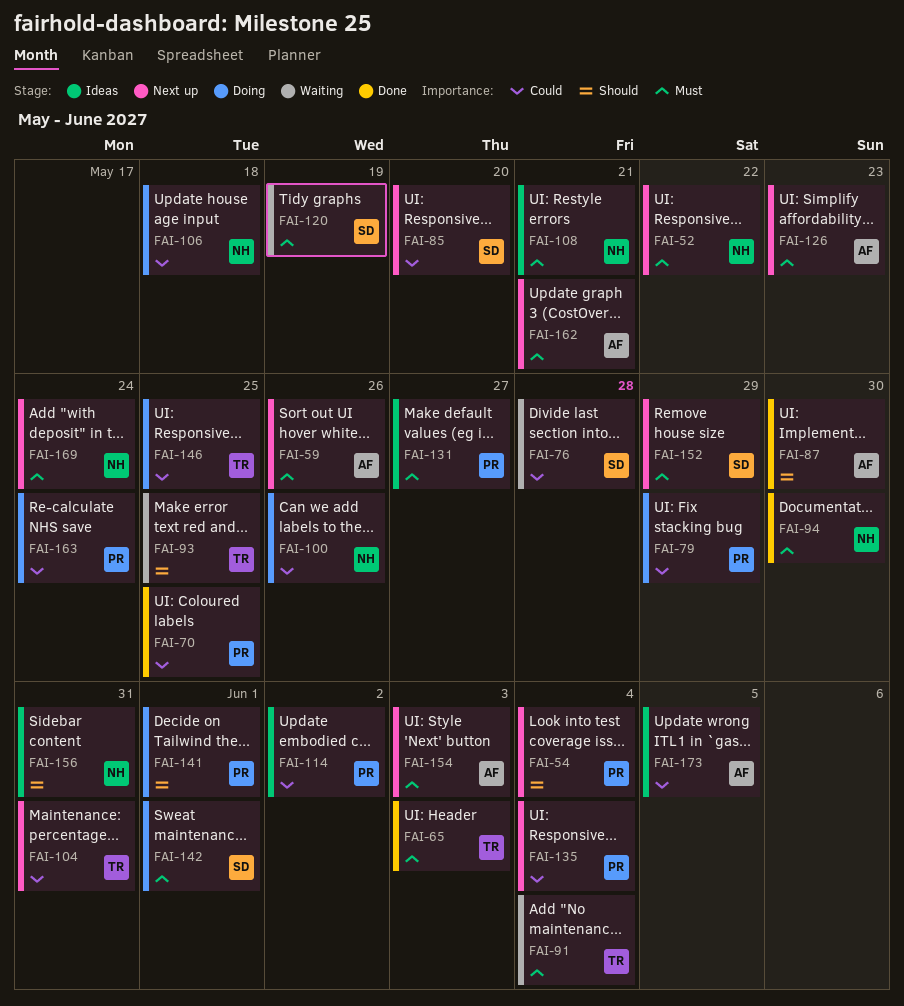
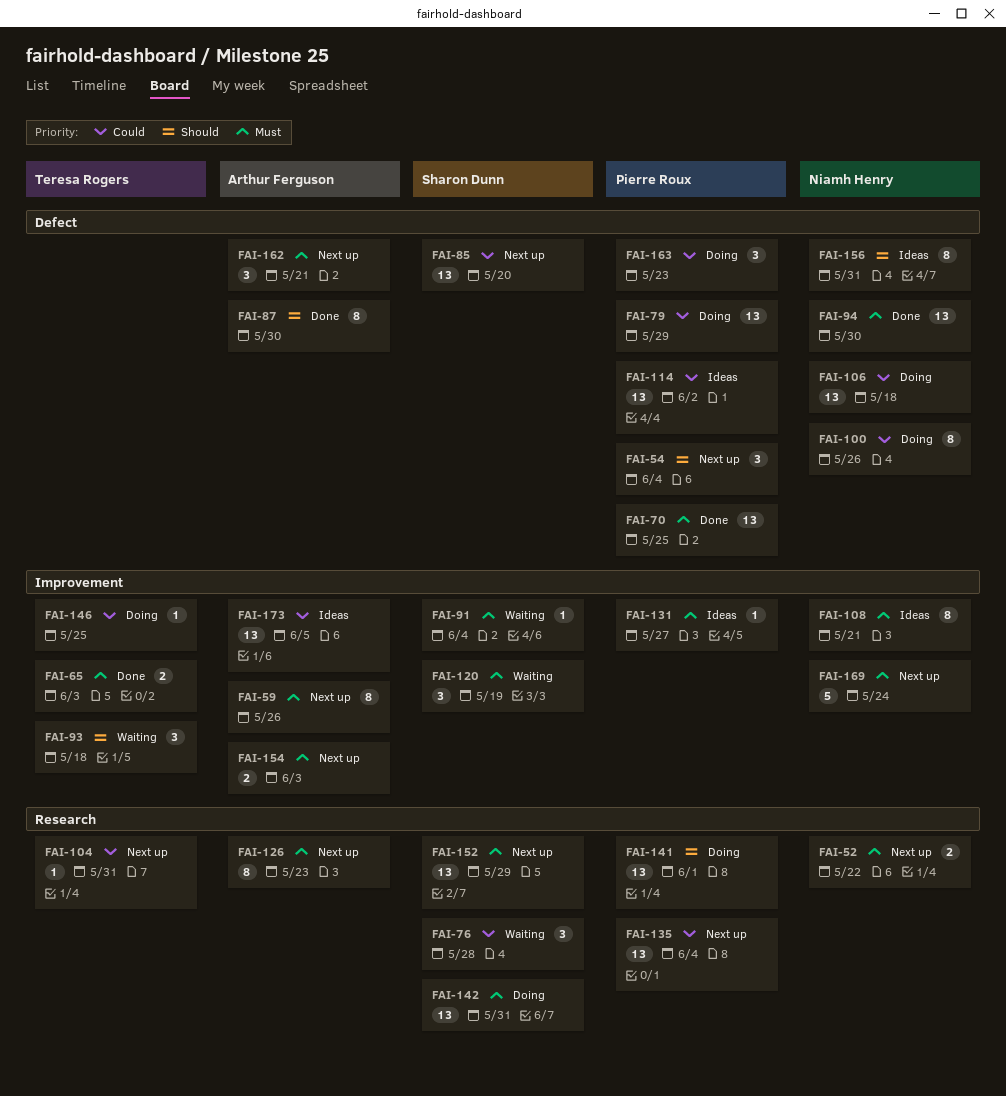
FAI-70, priority: Could -> Must
FAI-91, owner: Teresa Rogers -> Sharon Dunn
FAI-93, due: May 25 -> May 18
FAI-142, due: Jun 1 -> May 31
FAI-163, due: May 24 -> May 23

